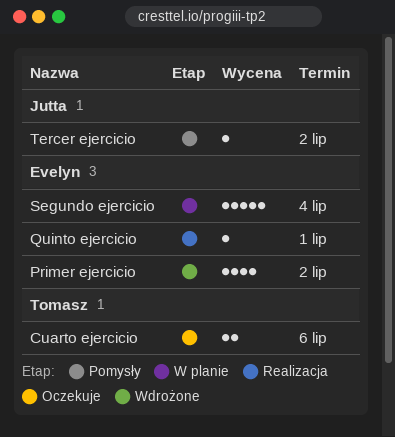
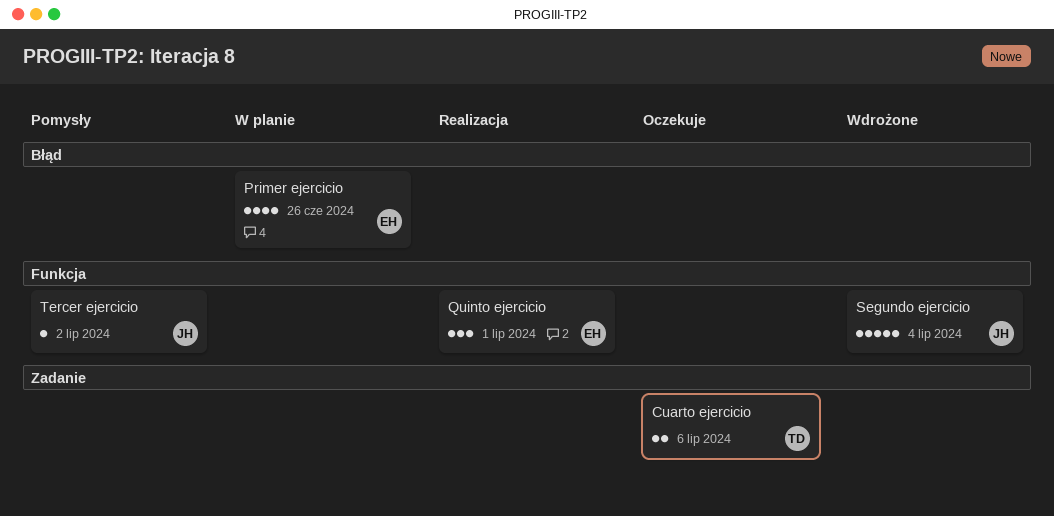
Primer ejercicio, status: Wdrożone -> W planie
Primer ejercicio, due: Jul 2 -> Jun 26
Quinto ejercicio, estimate: 1 -> 3
Segundo ejercicio, status: W planie -> Wdrożone
Segundo ejercicio, owner: Evelyn -> Jutta

